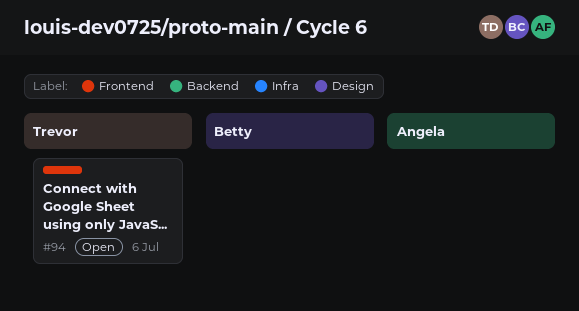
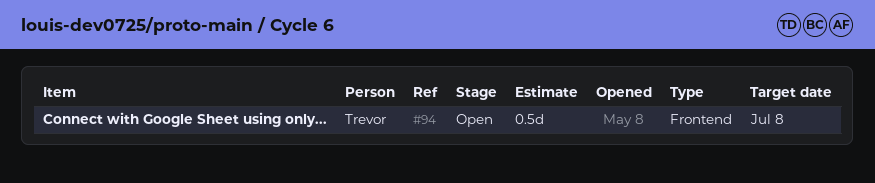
#94, due: Jul 6 -> Jul 8

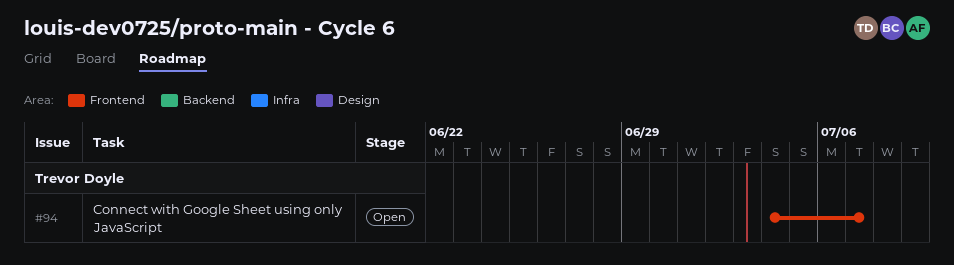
#94, due: Jul 8 -> Jul 7

